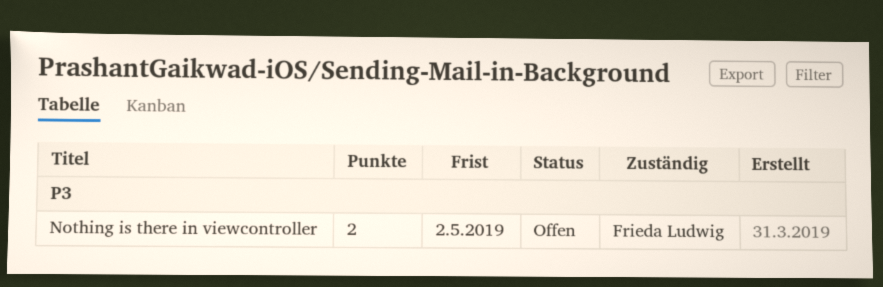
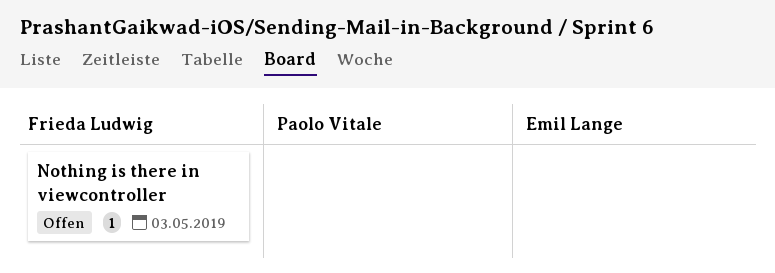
Nothing is there in viewcontroller, estimate: 2 -> 1
Nothing is there in viewcontroller, due: May 2 -> May 3

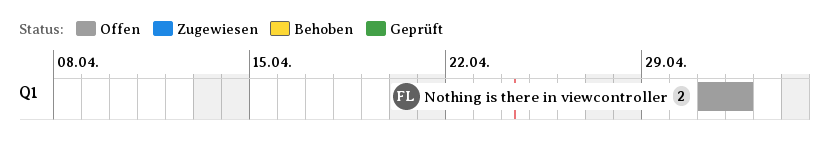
Nothing is there in viewcontroller, estimate: 1 -> 2
Nothing is there in viewcontroller, due: May 3 -> May 2

